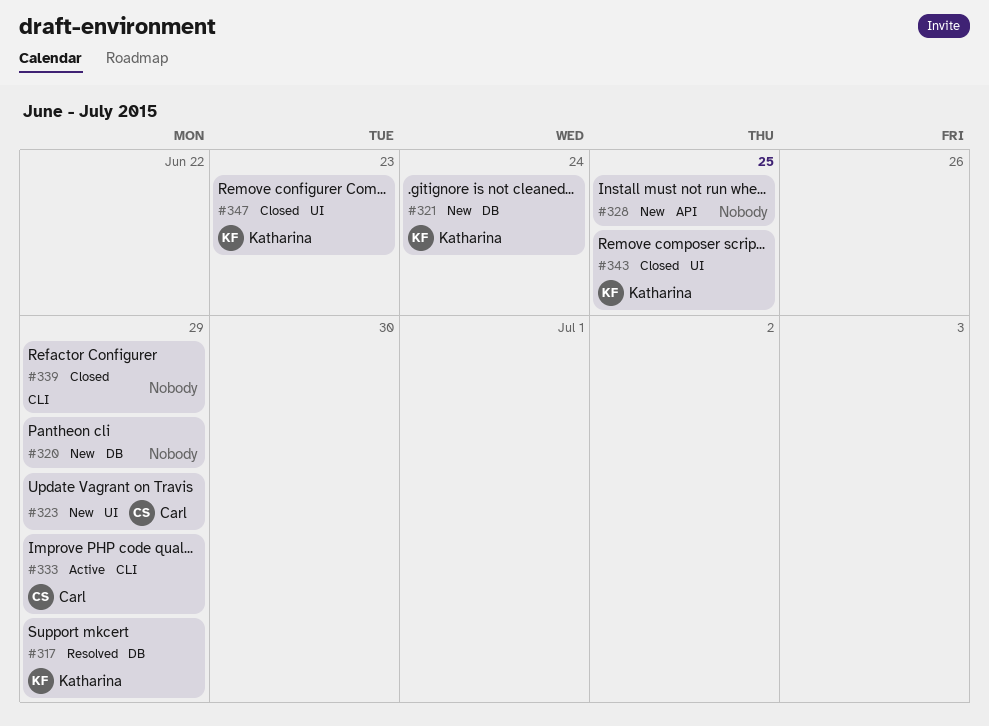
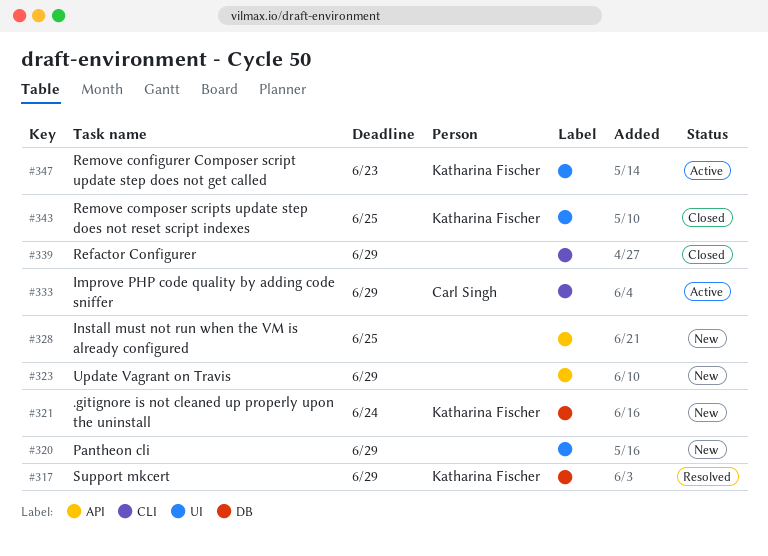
#320, label: DB -> UI
#323, owner: Carl Singh -> none
#323, label: UI -> API
#347, status: Closed -> Active

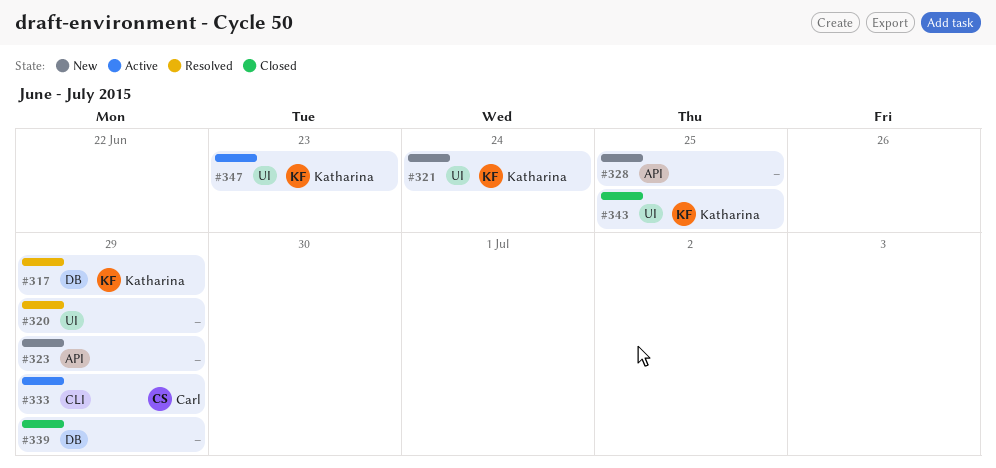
#320, status: New -> Resolved
#321, label: DB -> UI
#339, label: CLI -> DB

